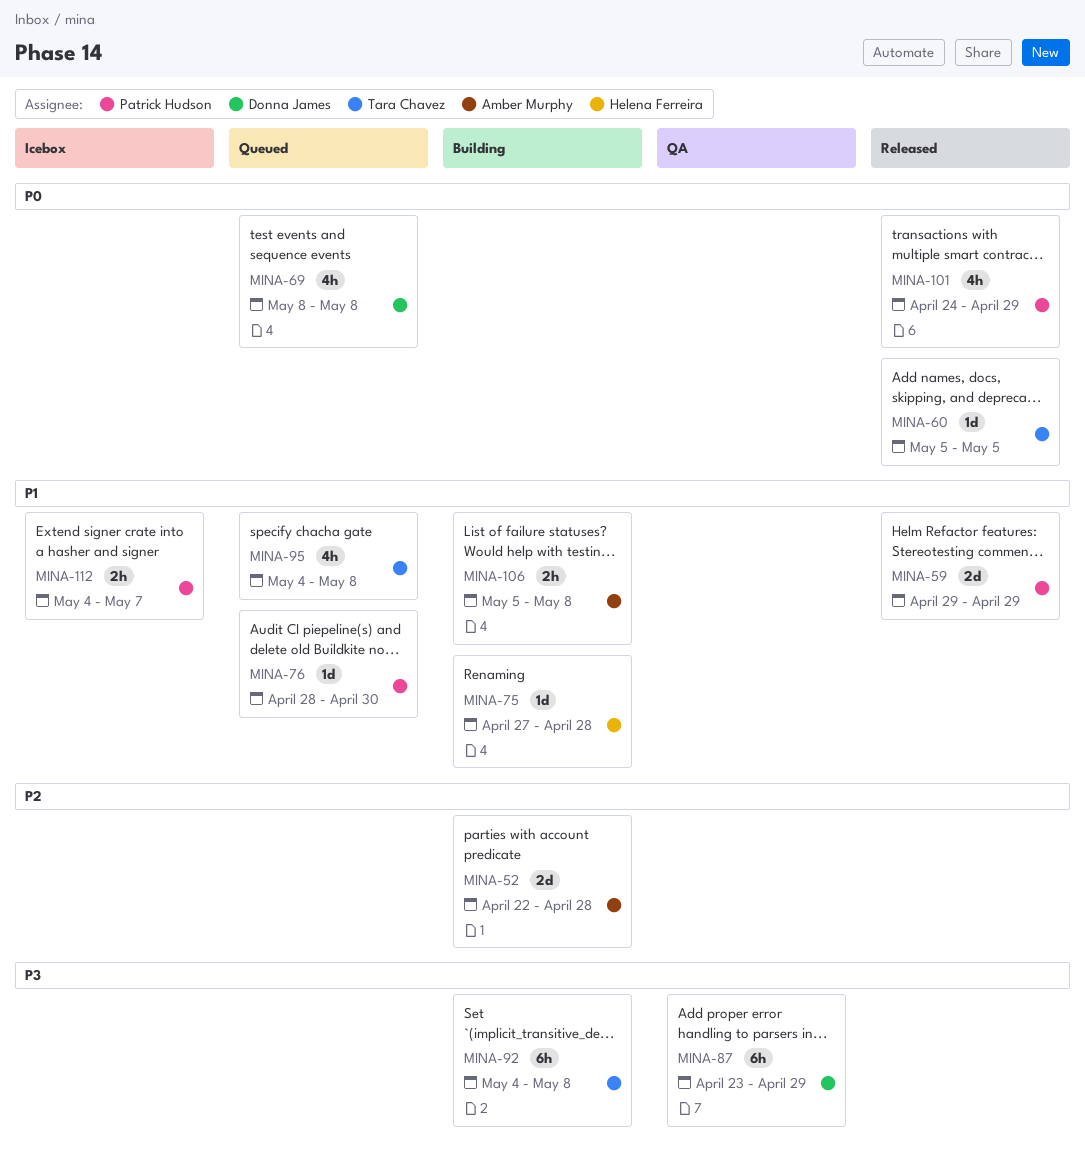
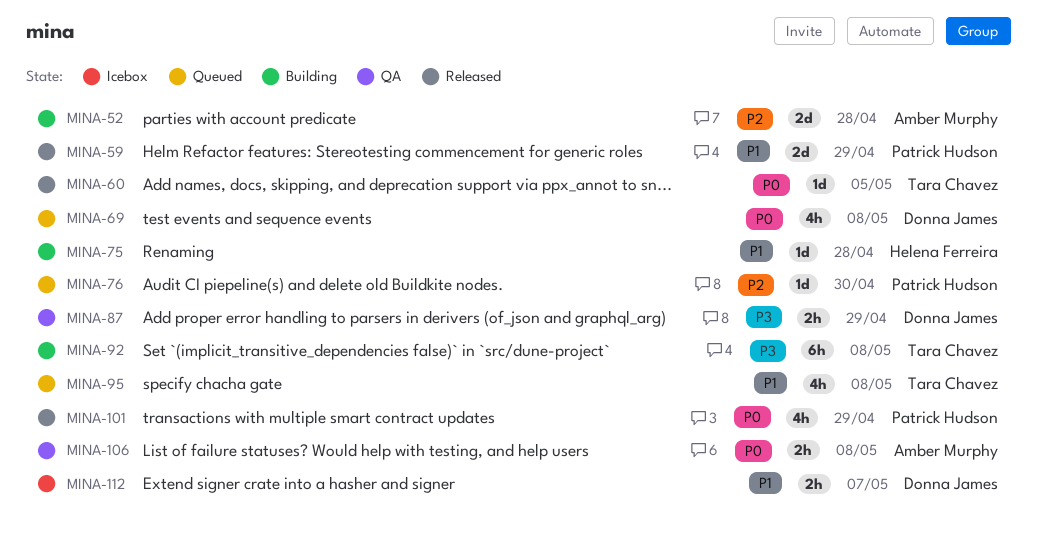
MINA-76, priority: P1 -> P2
MINA-87, estimate: 6h -> 2h
MINA-106, status: Building -> QA
MINA-106, priority: P1 -> P0
MINA-112, owner: Patrick Hudson -> Donna James

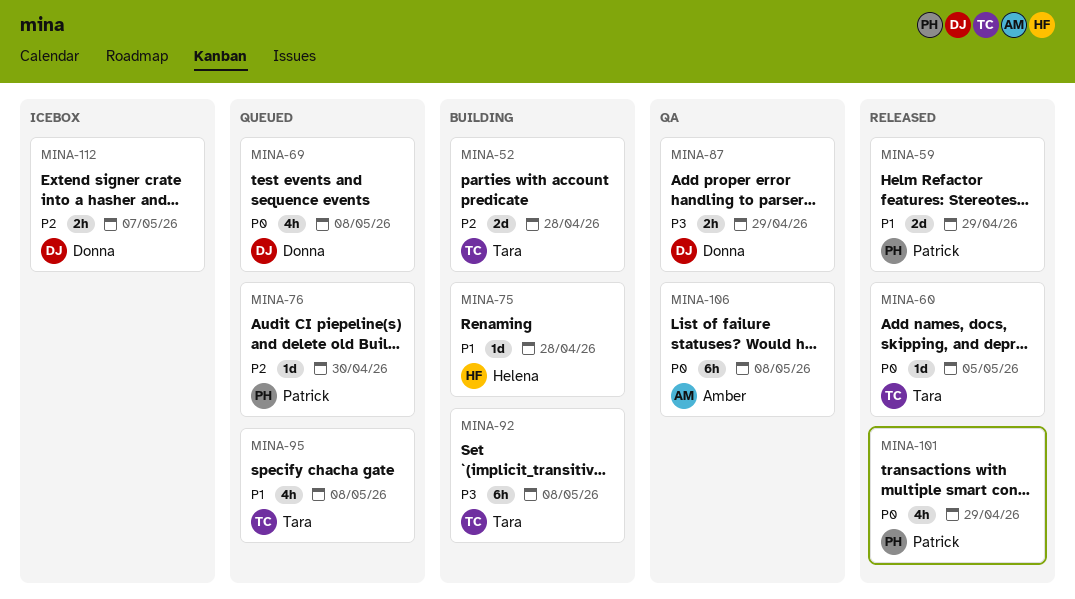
MINA-52, owner: Amber Murphy -> Tara Chavez
MINA-106, estimate: 2h -> 6h
MINA-112, priority: P1 -> P2

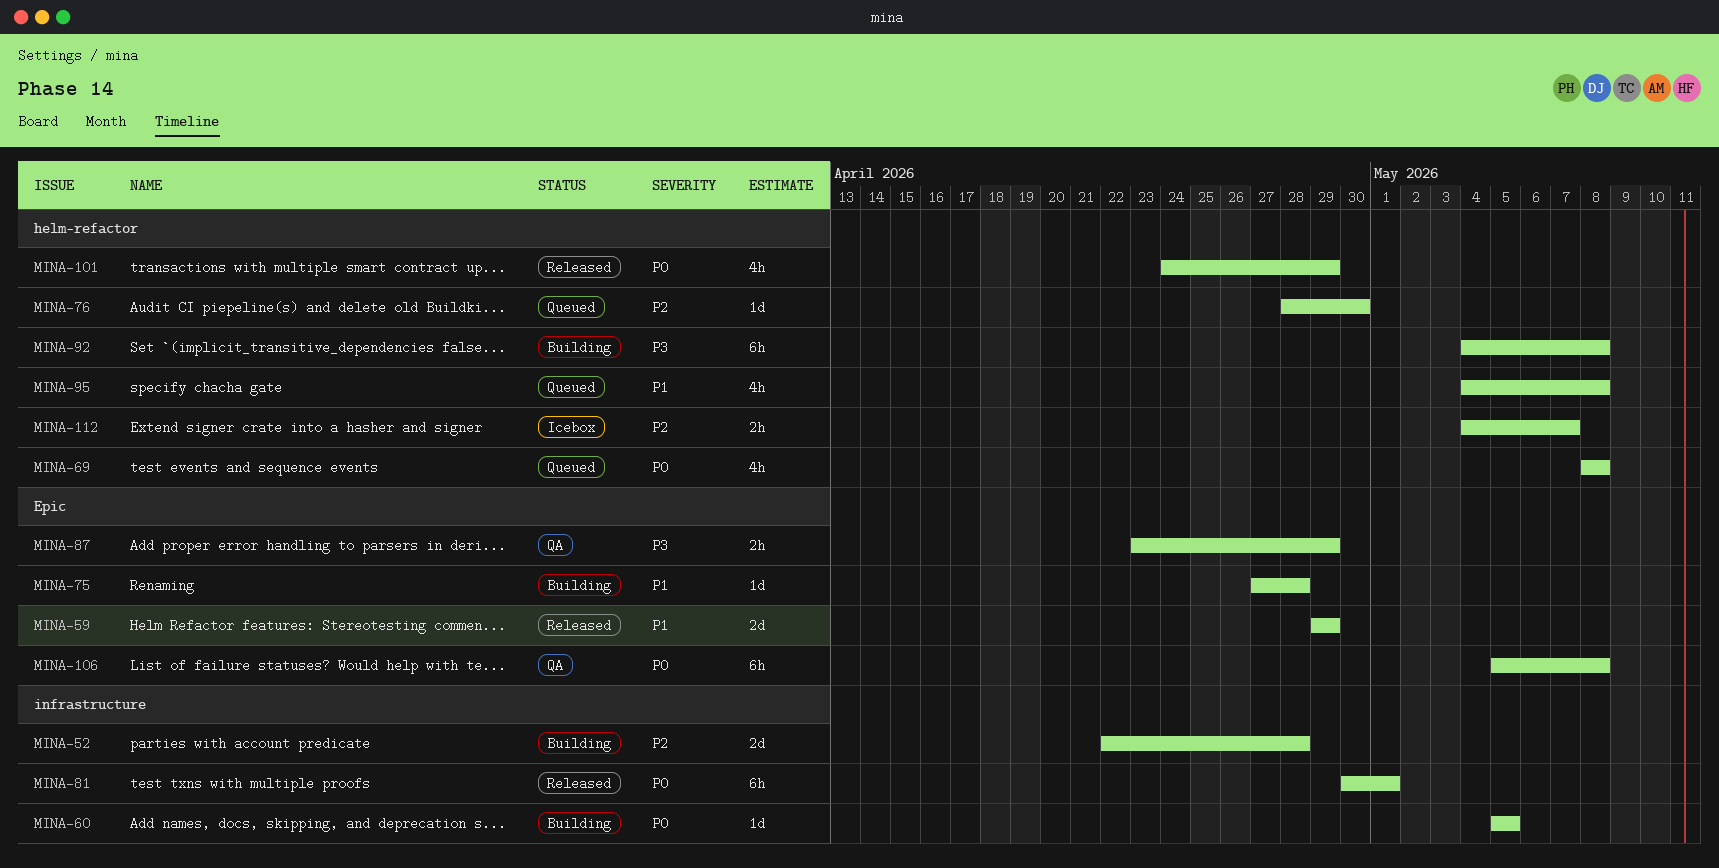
MINA-60, status: Released -> Building
MINA-81: none -> present

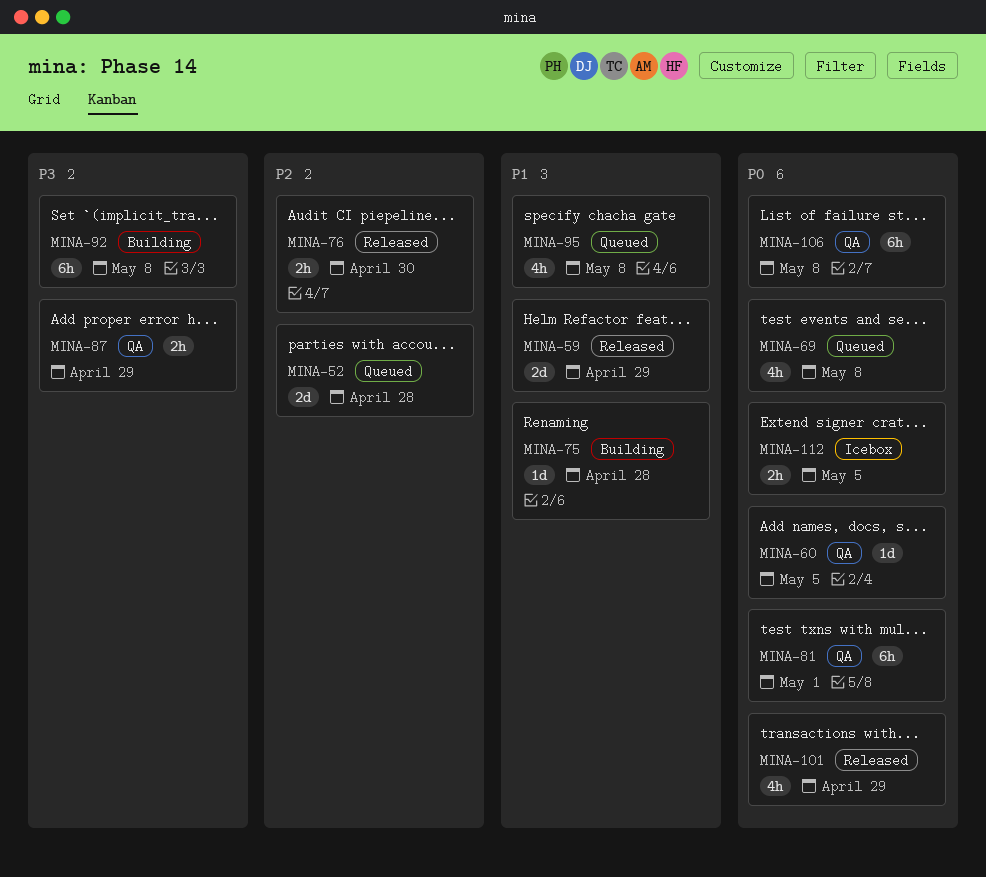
MINA-52, status: Building -> Queued
MINA-60, status: Building -> QA
MINA-76, status: Queued -> Released
MINA-76, estimate: 1d -> 2h
MINA-81, status: Released -> QA
MINA-112, priority: P2 -> P0
MINA-112, due: May 7 -> May 5

